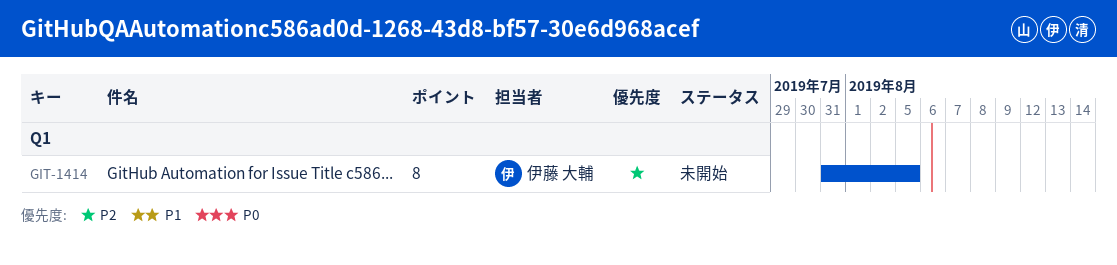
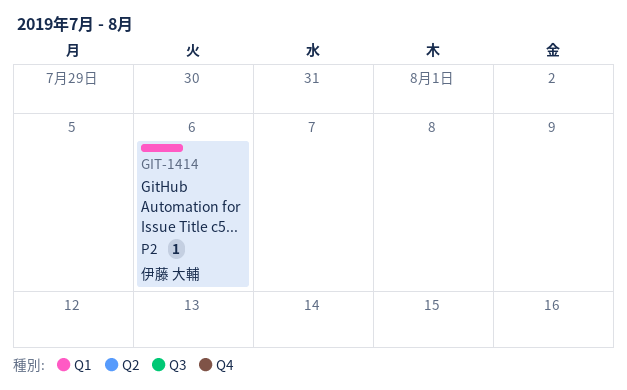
GIT-1414, estimate: 8 -> 1
GIT-1414, due: Aug 5 -> Aug 6

